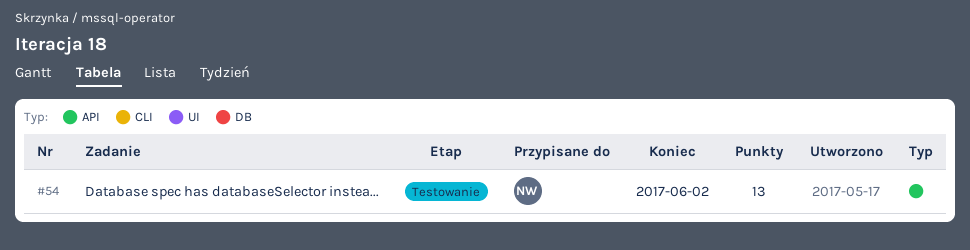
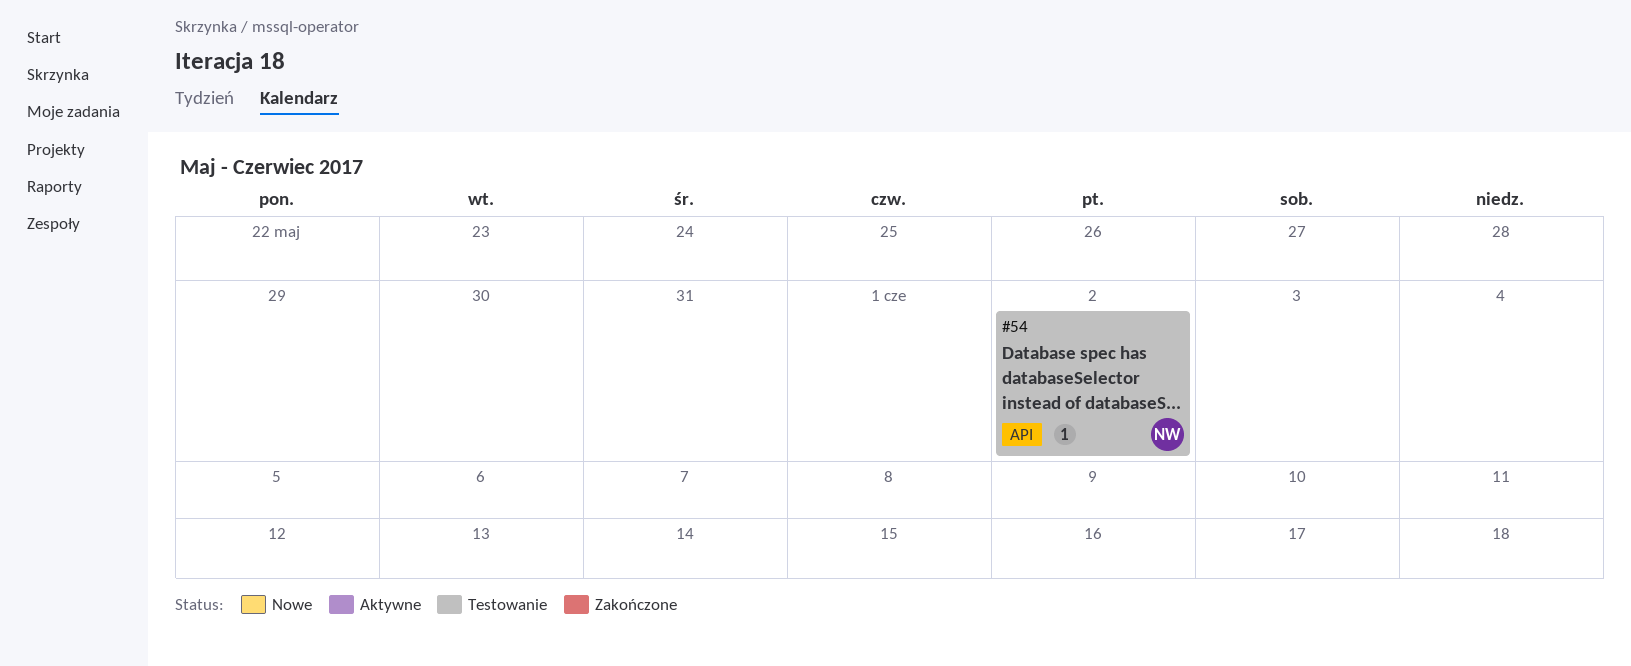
#54, estimate: 13 -> 1

